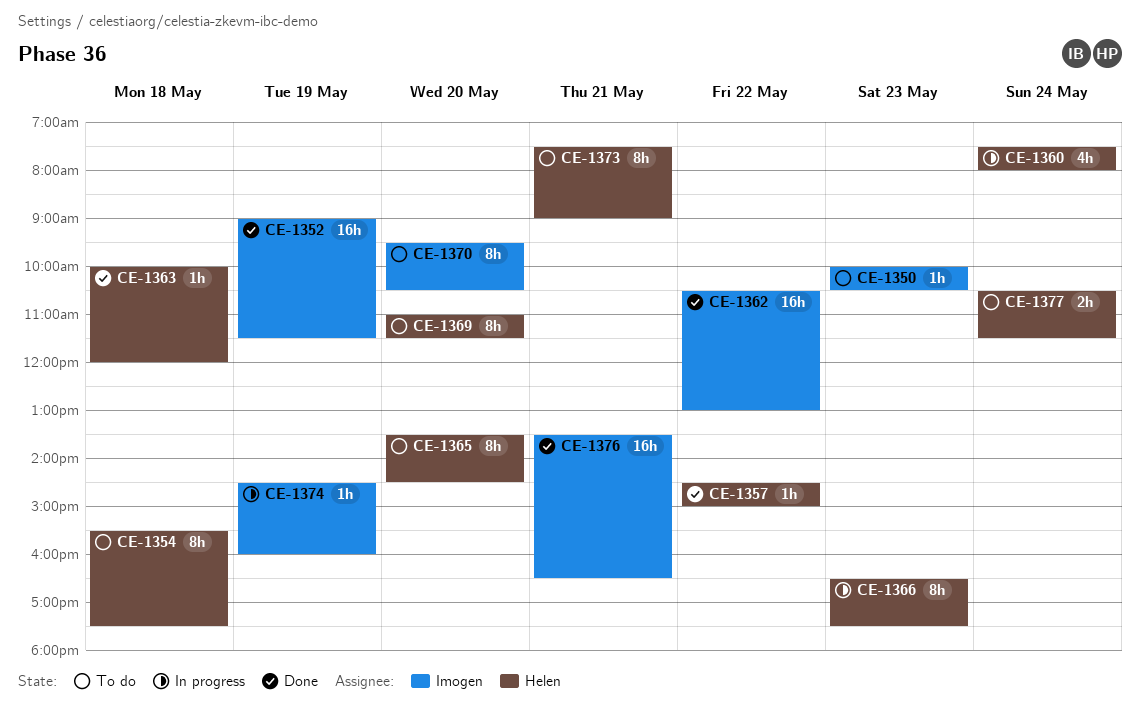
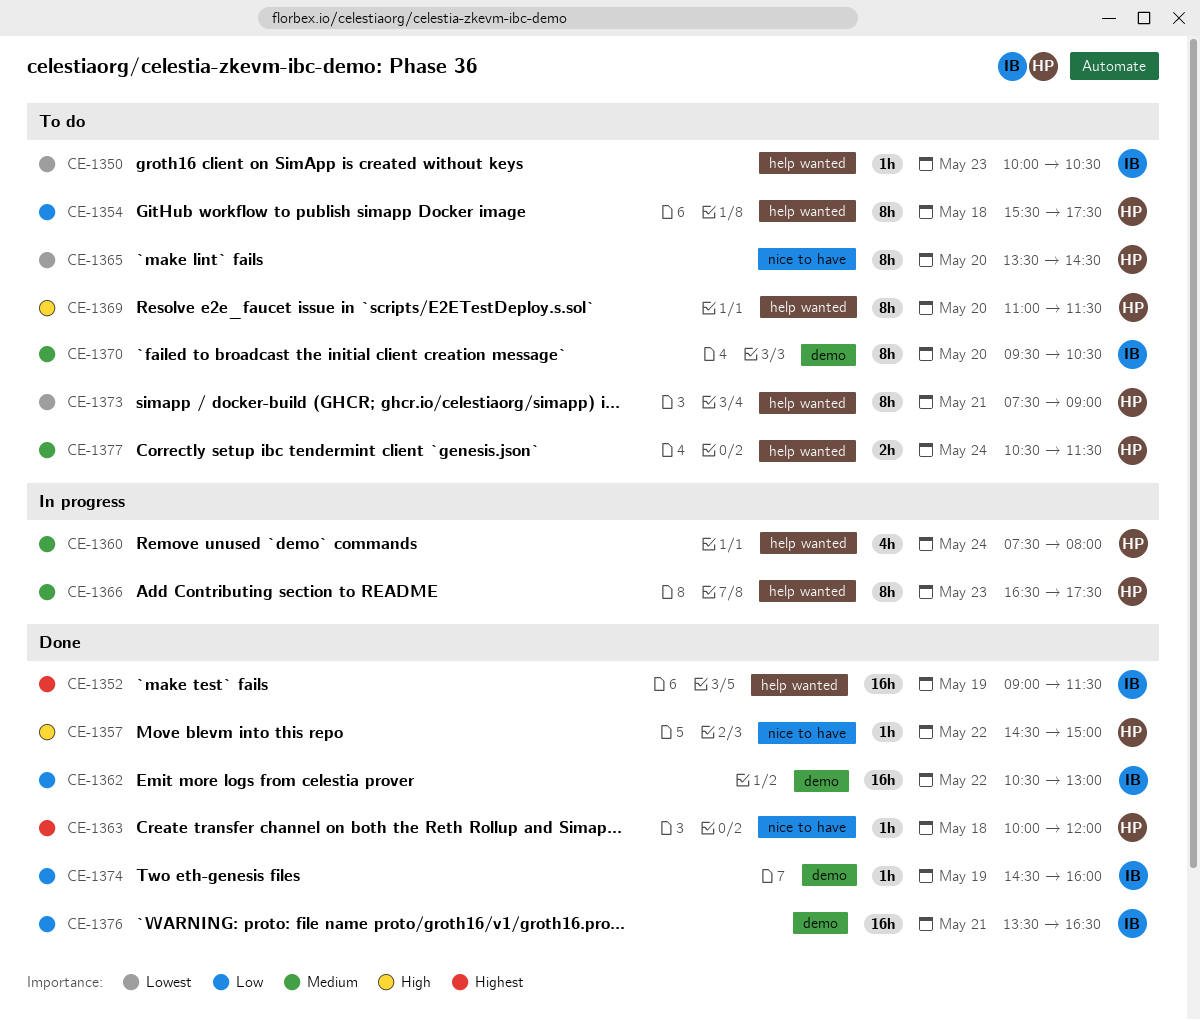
CE-1374, status: In progress -> Done

